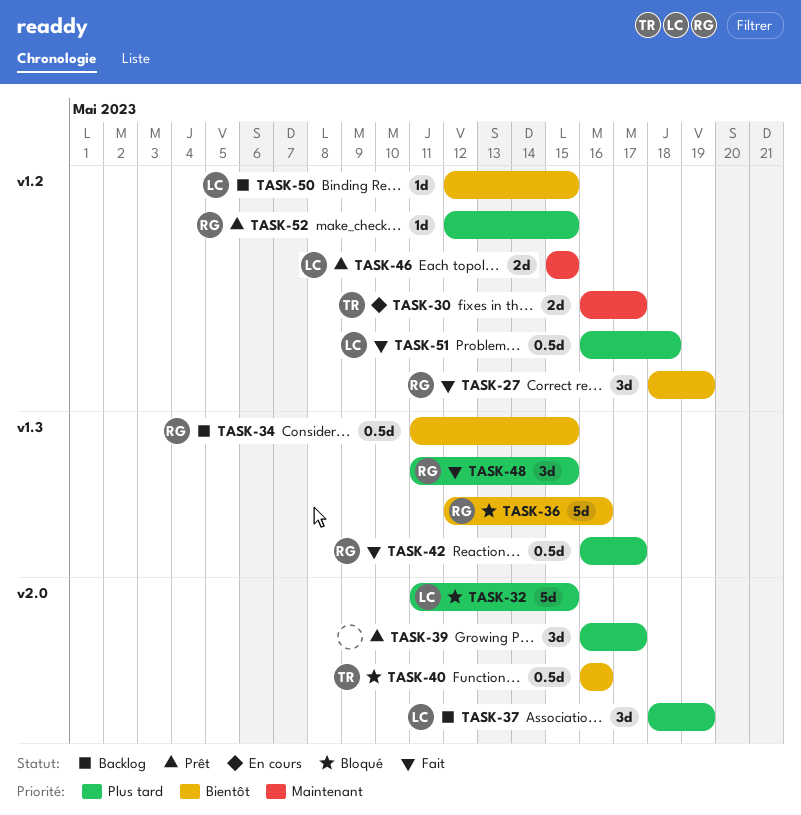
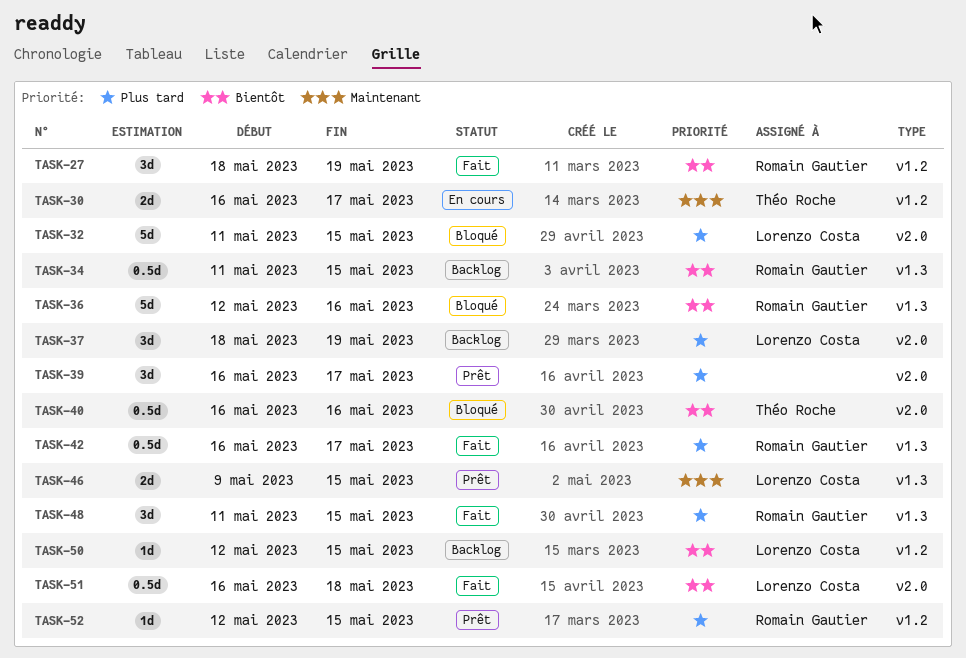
TASK-46, label: v1.2 -> v1.3
TASK-46, start: May 15 -> May 9
TASK-51, priority: Plus tard -> Bientôt
TASK-51, label: v1.2 -> v2.0

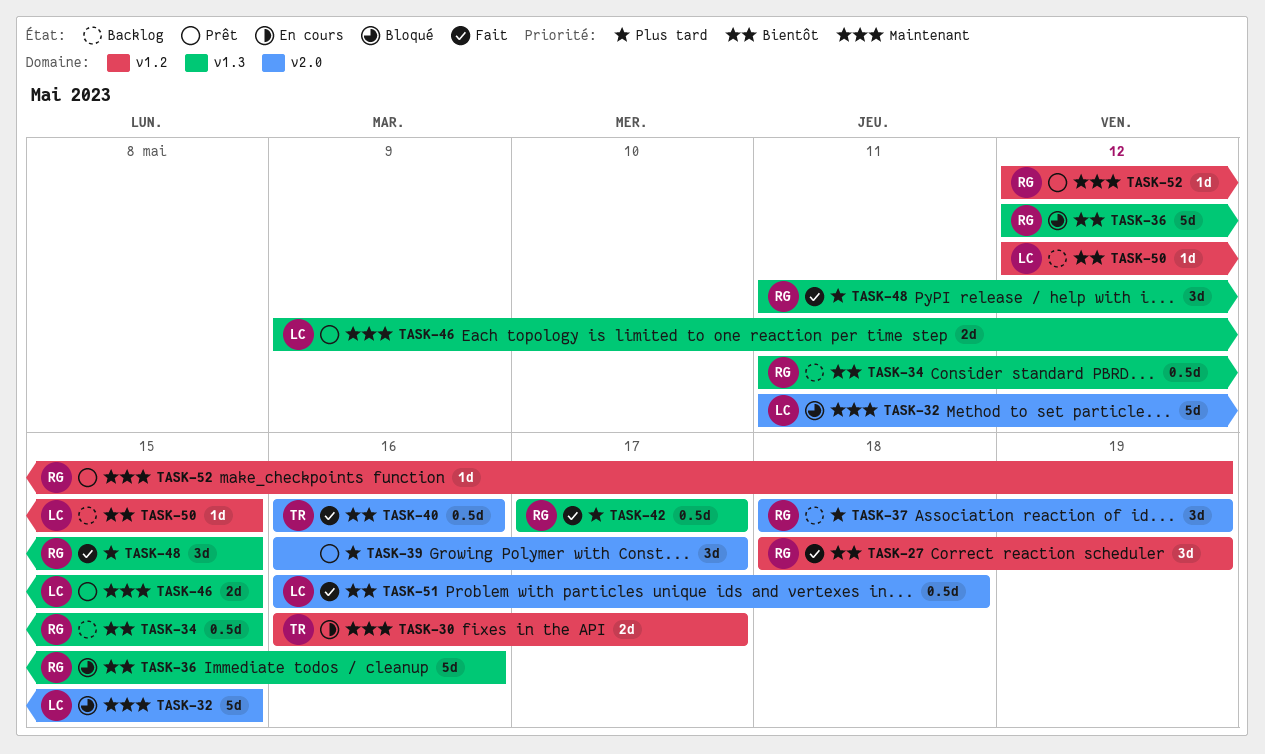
TASK-32, priority: Plus tard -> Maintenant
TASK-37, owner: Lorenzo Costa -> Romain Gautier
TASK-40, status: Bloqué -> Fait
TASK-42, start: May 16 -> May 17
TASK-52, priority: Plus tard -> Maintenant
TASK-52, due: May 15 -> May 19

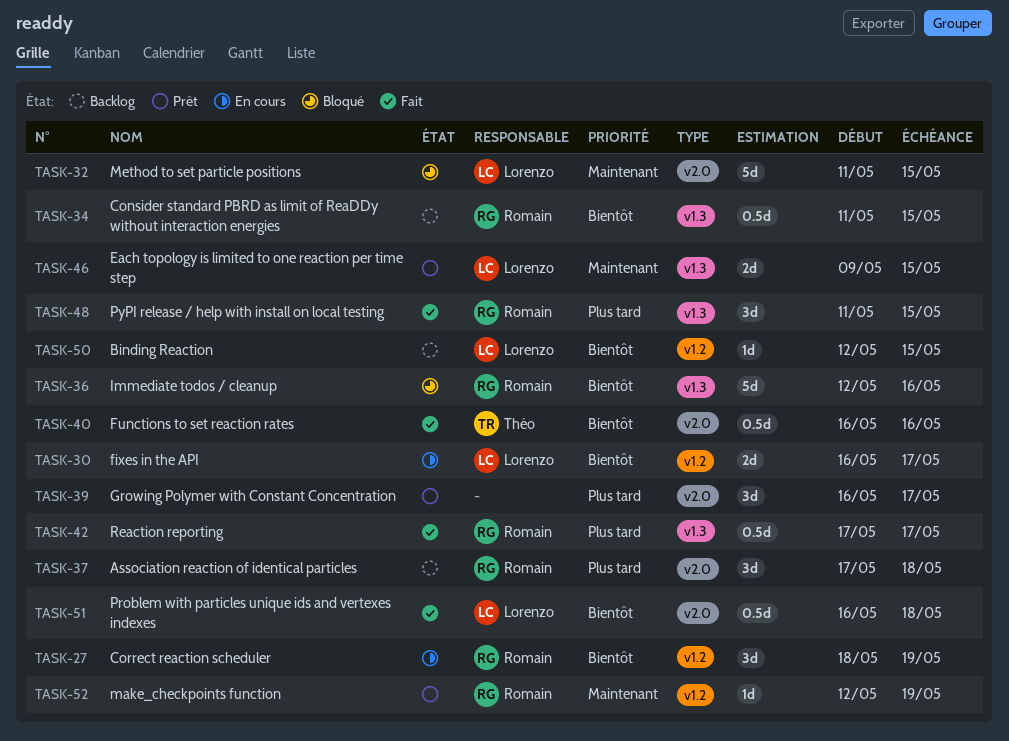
TASK-27, status: Fait -> En cours
TASK-30, owner: Théo -> Lorenzo
TASK-30, priority: Maintenant -> Bientôt
TASK-37, start: May 18 -> May 17
TASK-37, due: May 19 -> May 18

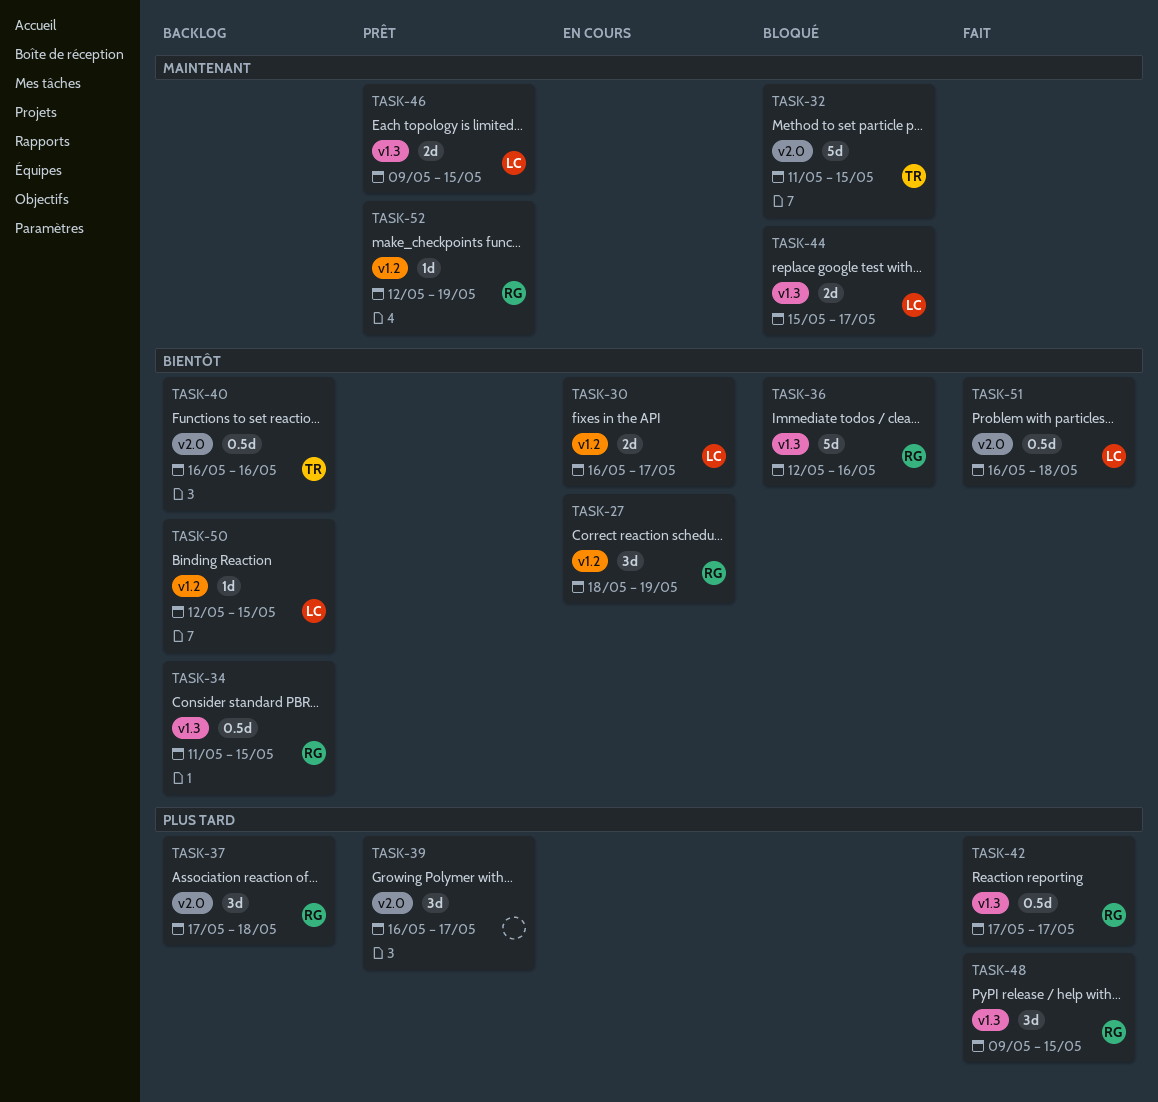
TASK-32, owner: Lorenzo -> Théo
TASK-40, status: Fait -> Backlog
TASK-44: none -> present
TASK-48, start: May 11 -> May 9

